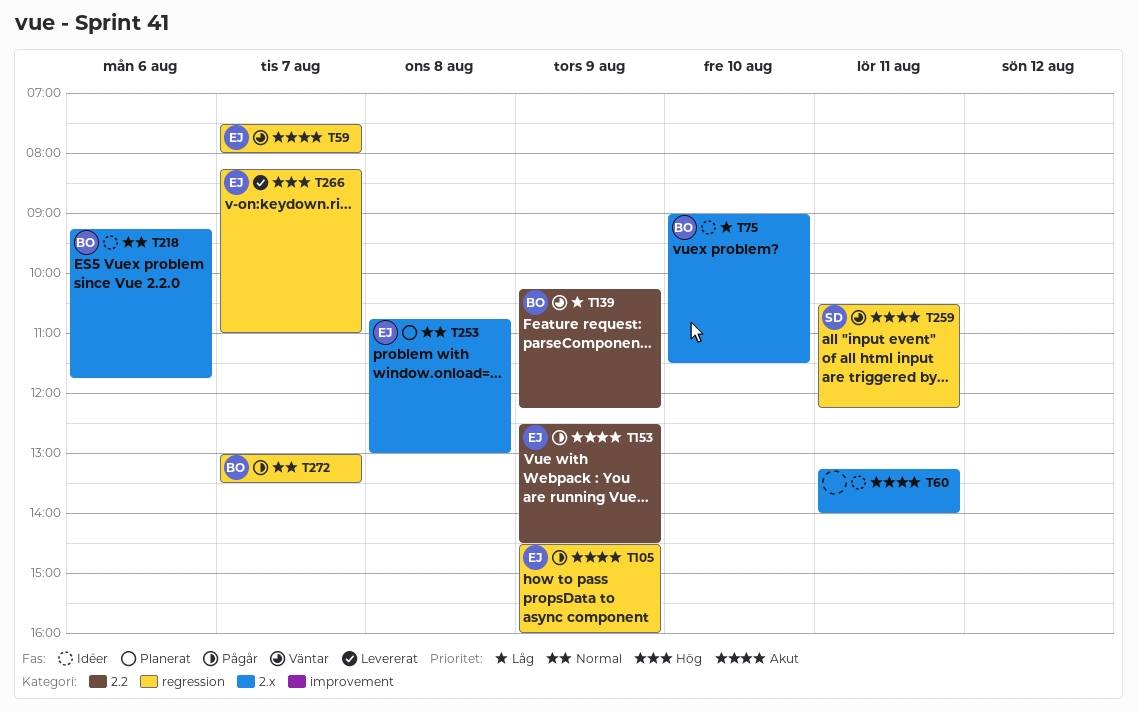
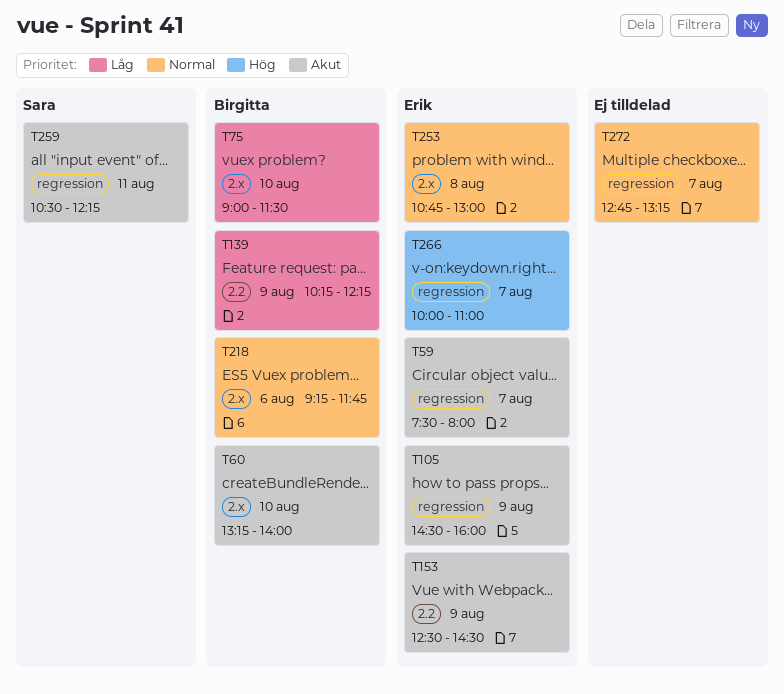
T60, owner: none -> Birgitta
T60, day: Aug 11 -> Aug 10
T266, begins: 08:15 -> 10:00
T272, owner: Birgitta -> none
T272, begins: 13:00 -> 12:45
T272, ends: 13:30 -> 13:15

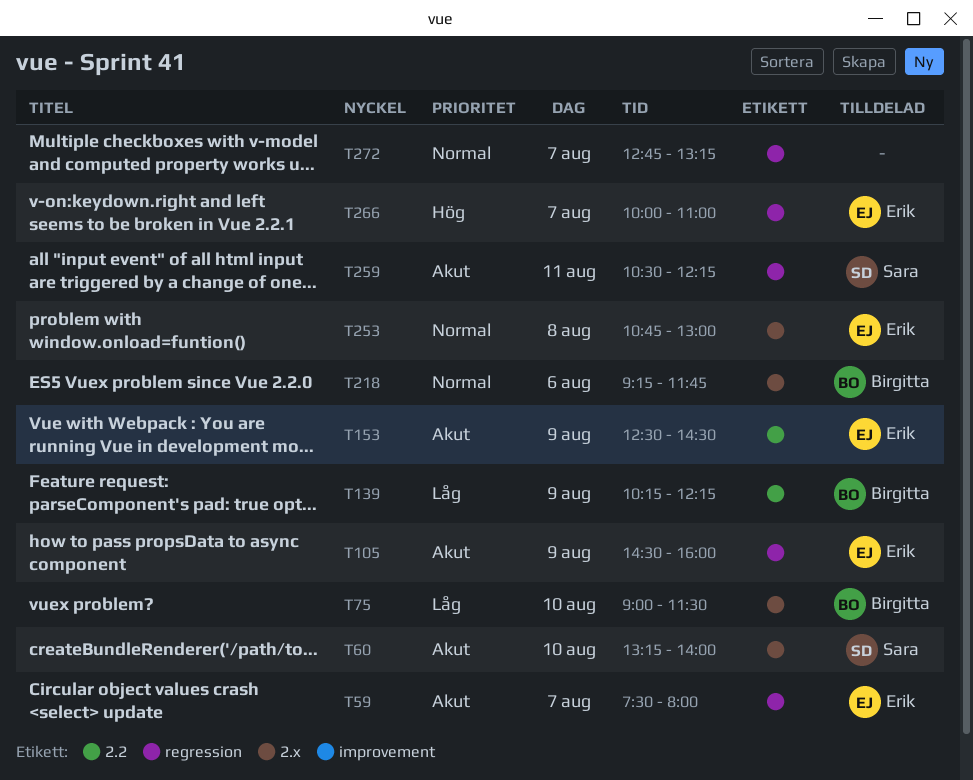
T60, owner: Birgitta -> Sara

